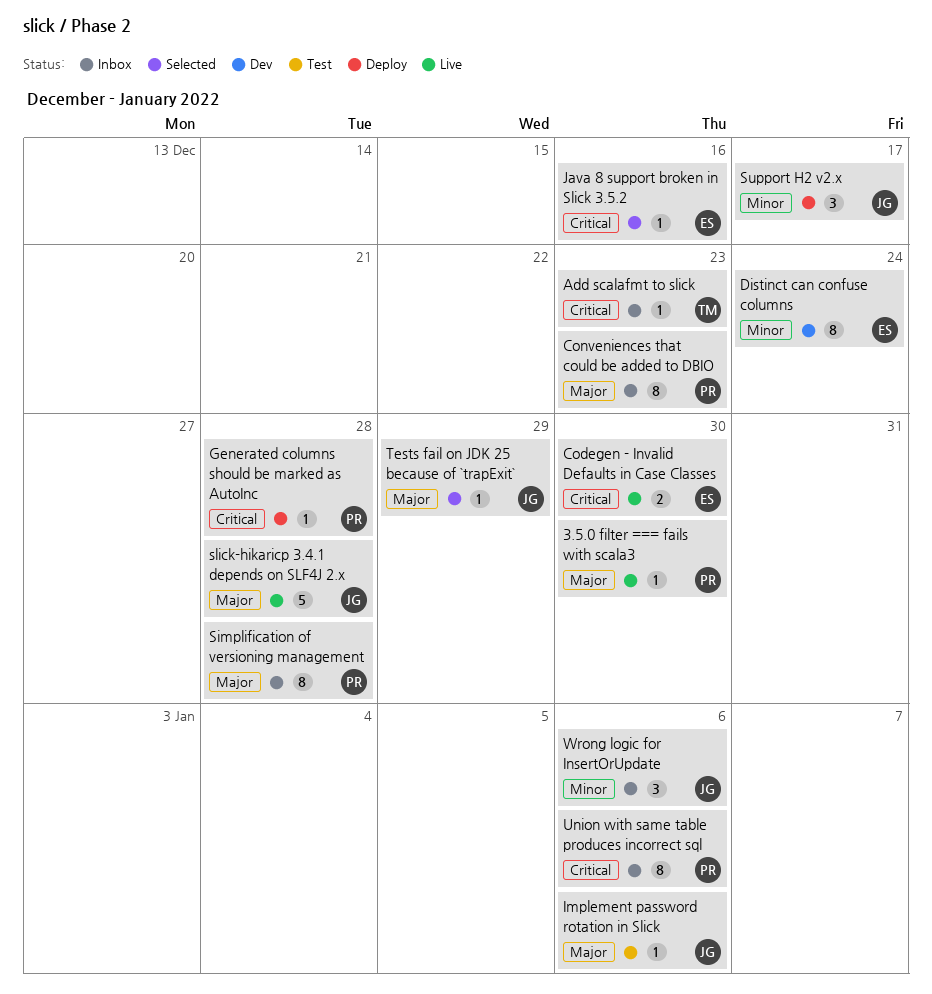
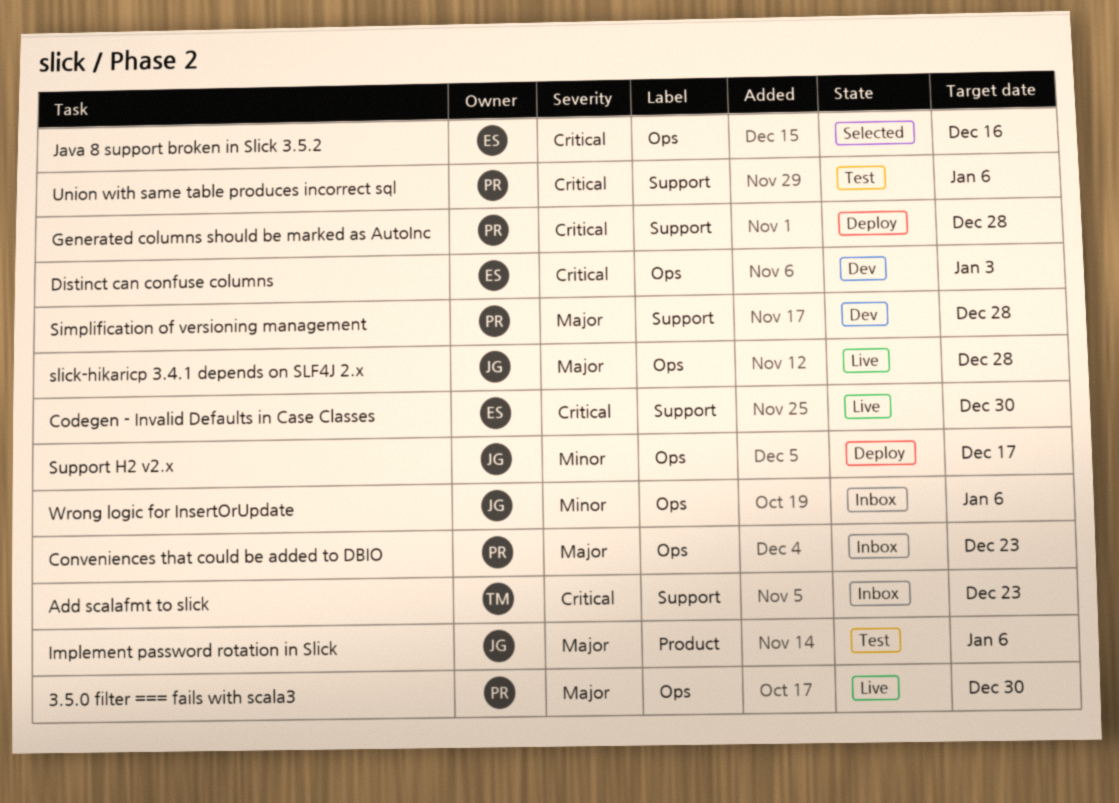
Distinct can confuse columns, priority: Minor -> Critical
Distinct can confuse columns, due: Dec 24 -> Jan 3
Simplification of versioning management, status: Inbox -> Dev
Tests fail on JDK 25 because of `trapExit`: present -> none
Union with same table produces incorrect sql, status: Inbox -> Test

